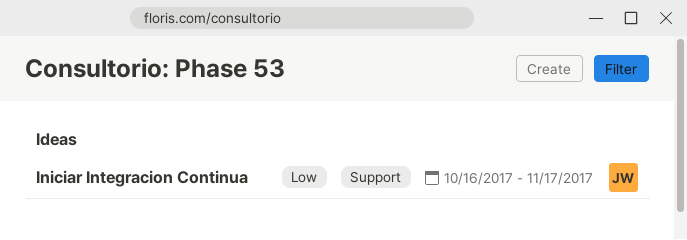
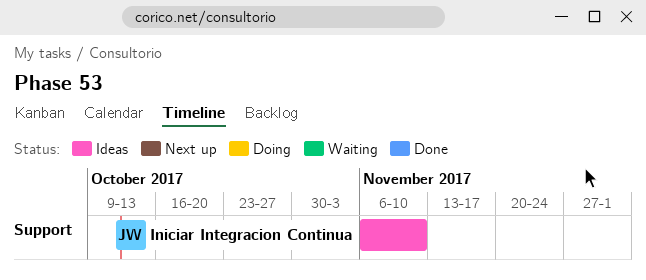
Iniciar Integracion Continua, start: Oct 16 -> Nov 6
Iniciar Integracion Continua, due: Nov 17 -> Nov 10

